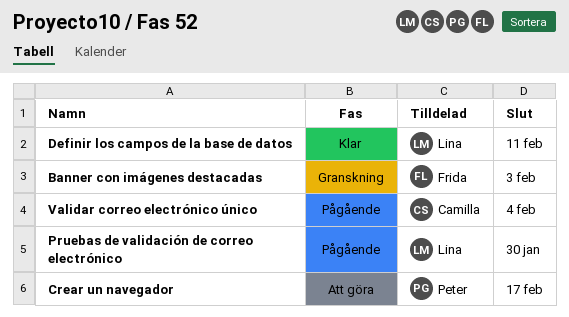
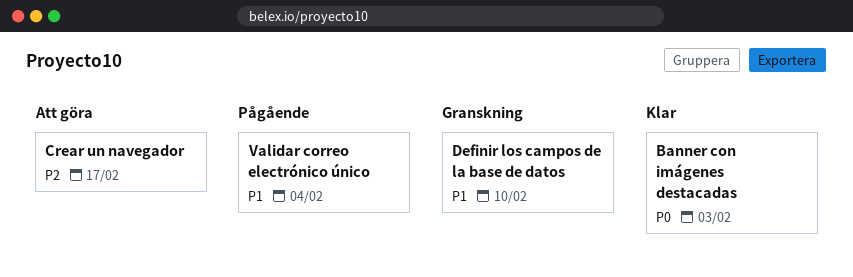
Banner con imágenes destacadas, status: Granskning -> Klar
Definir los campos de la base de datos, status: Klar -> Granskning
Definir los campos de la base de datos, due: Feb 11 -> Feb 10
Pruebas de validación de correo electrónico: present -> none

